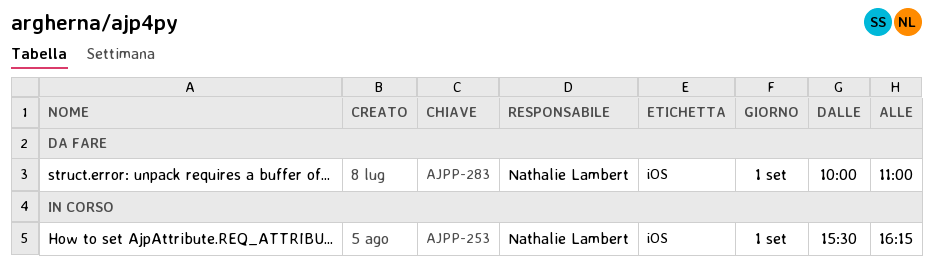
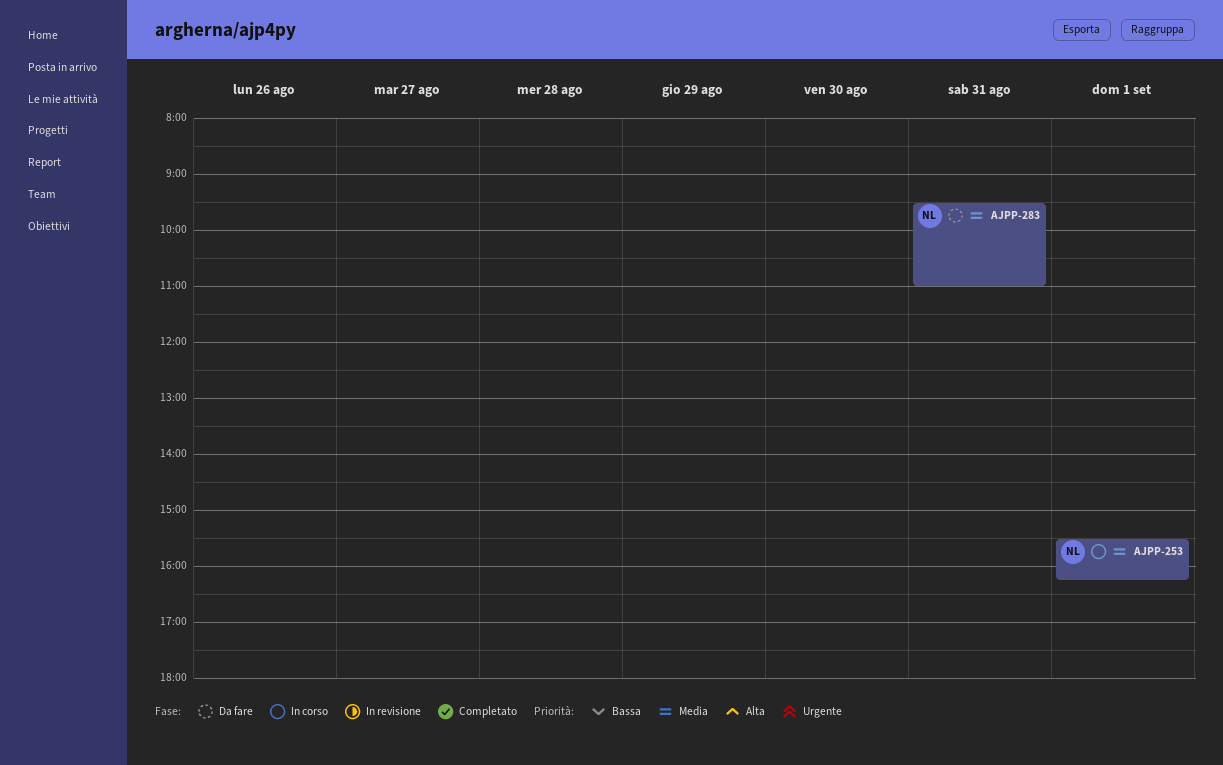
AJPP-283, day: Sep 1 -> Aug 31
AJPP-283, begins: 10:00 -> 09:30

